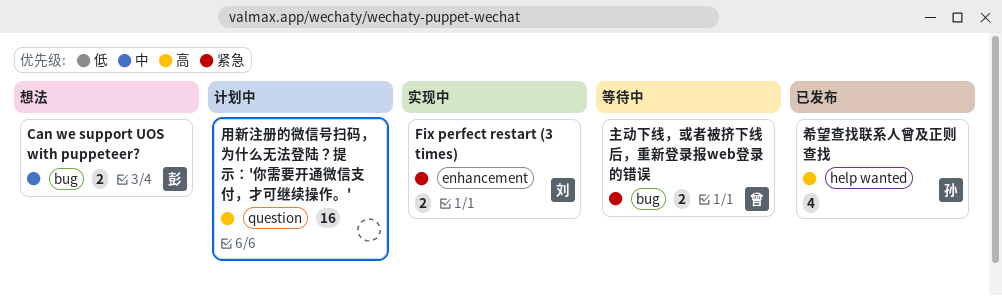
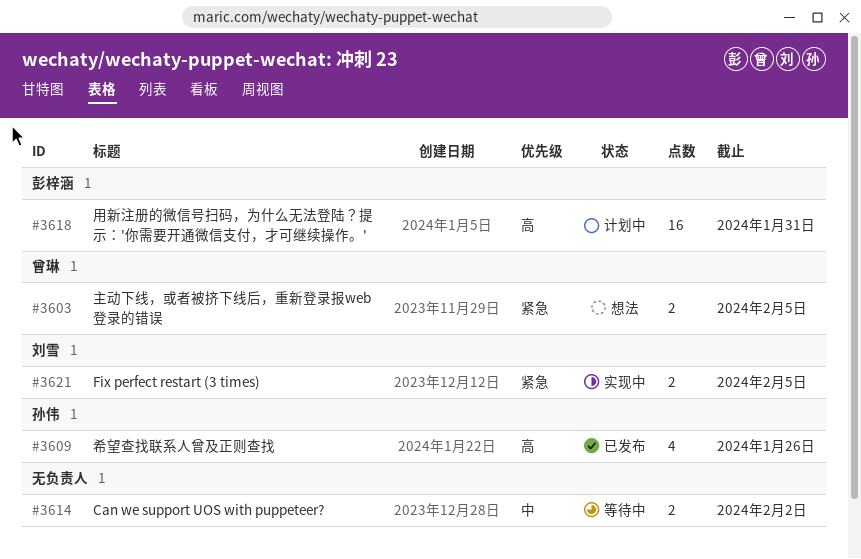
Can we support UOS with puppeteer?, status: 想法 -> 等待中
Can we support UOS with puppeteer?, owner: 彭梓涵 -> none
主动下线，或者被挤下线后，重新登录报web登录的错误, status: 等待中 -> 想法
用新注册的微信号扫码，为什么无法登陆？提示：'你需要开通微信支付，才可继续操作。', owner: none -> 彭梓涵

